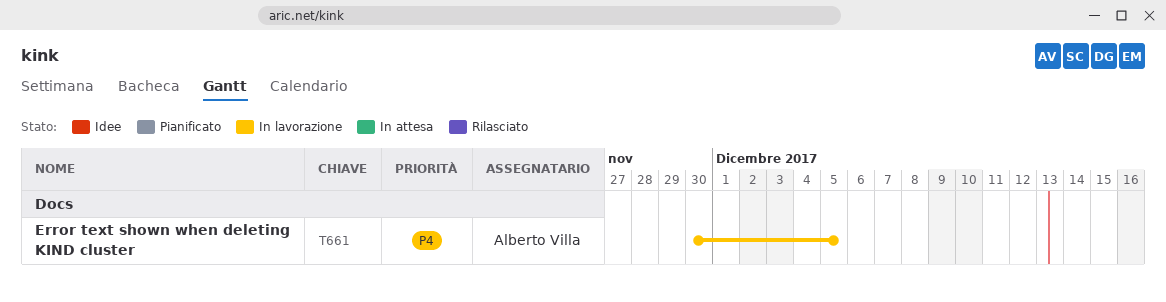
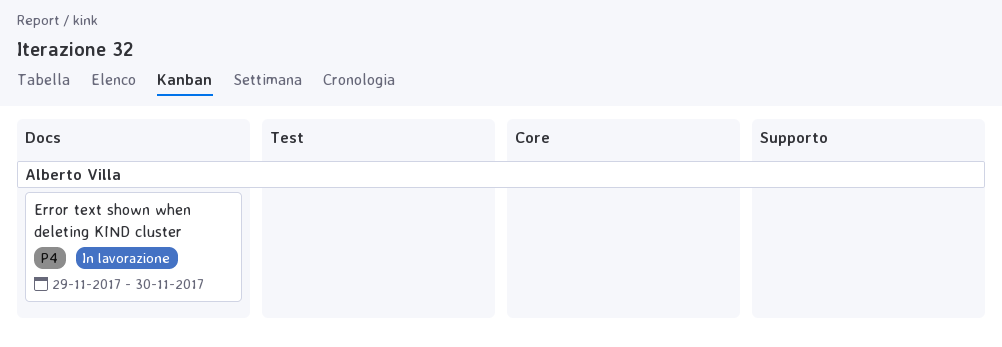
Error text shown when deleting KIND cluster, start: Nov 30 -> Nov 29
Error text shown when deleting KIND cluster, due: Dec 5 -> Nov 30

